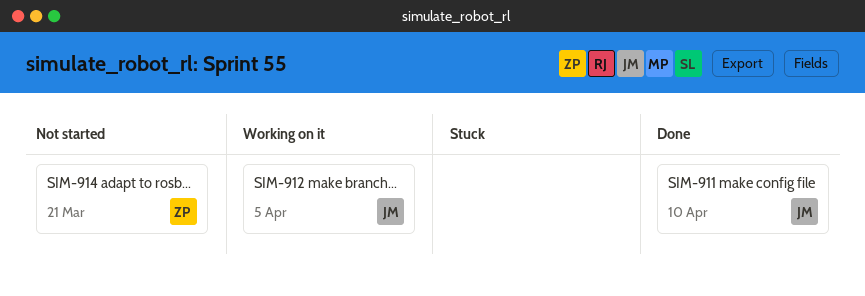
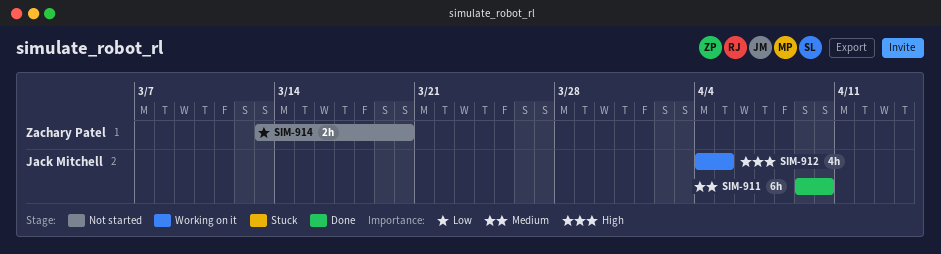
SIM-914, due: Mar 21 -> Mar 20

